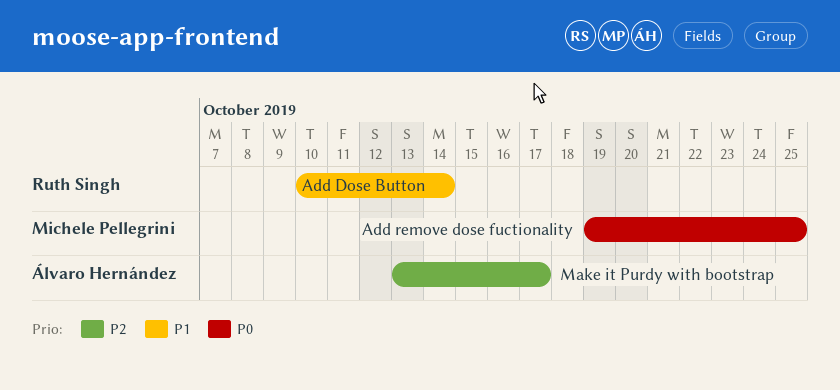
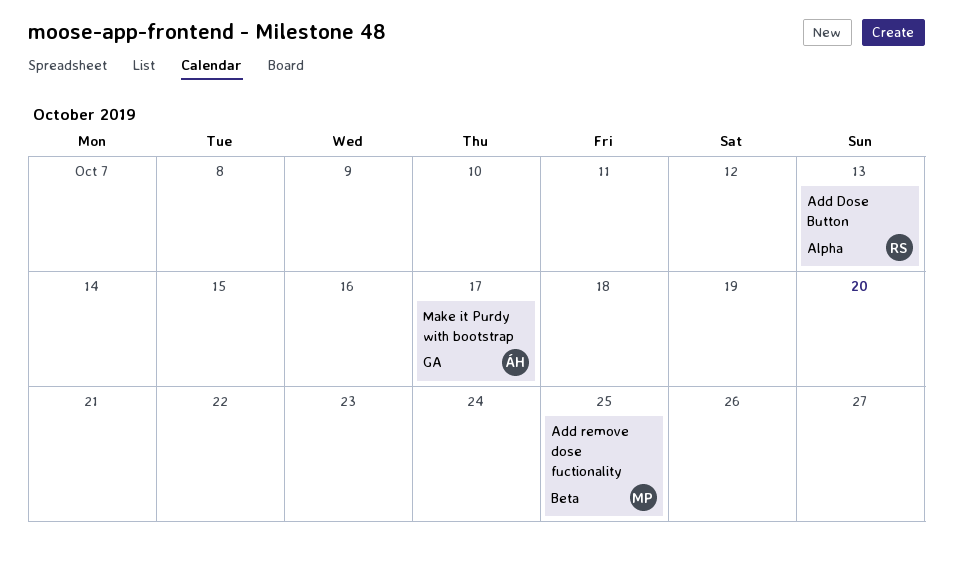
Add Dose Button, due: Oct 14 -> Oct 13

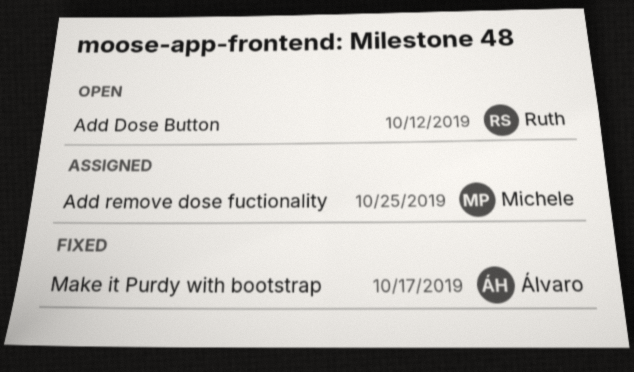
Add Dose Button, due: Oct 13 -> Oct 12

